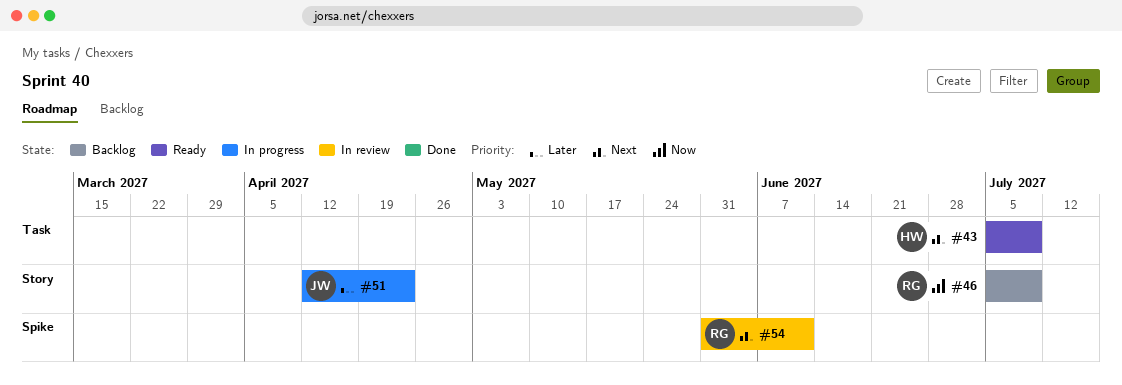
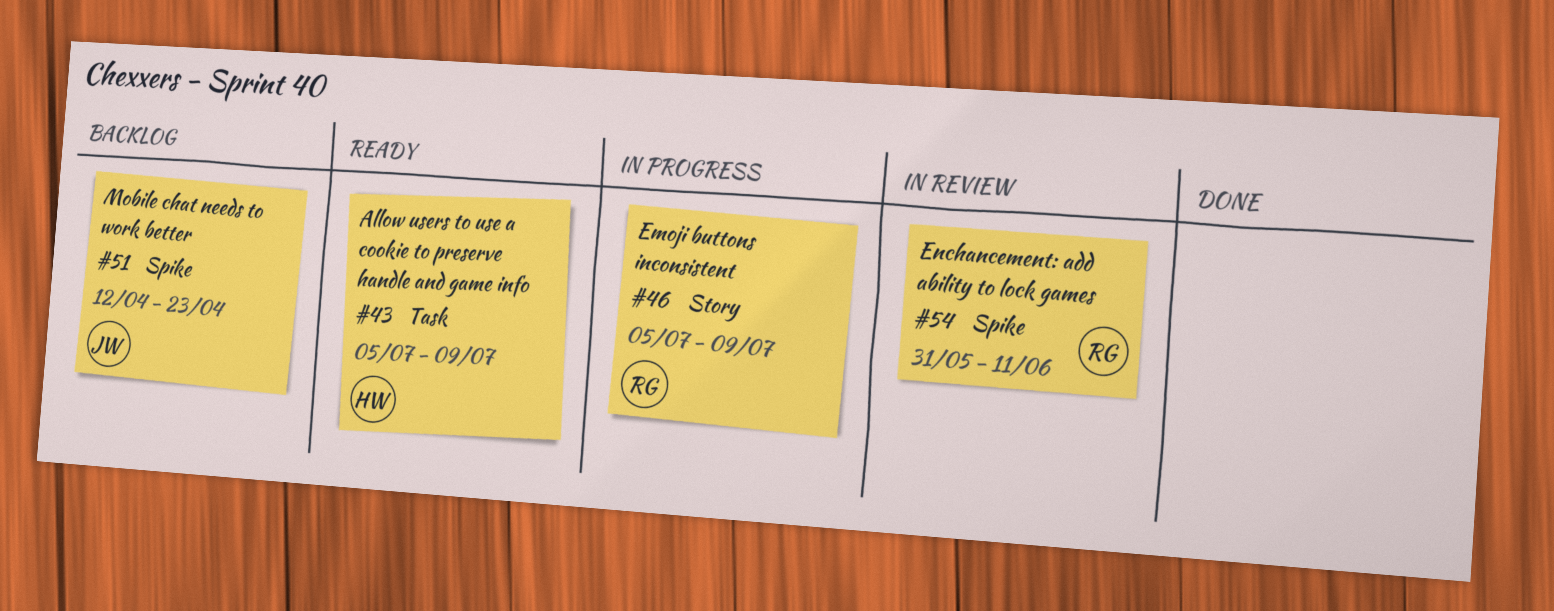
#46, status: Backlog -> In progress
#51, status: In progress -> Backlog
#51, label: Story -> Spike

